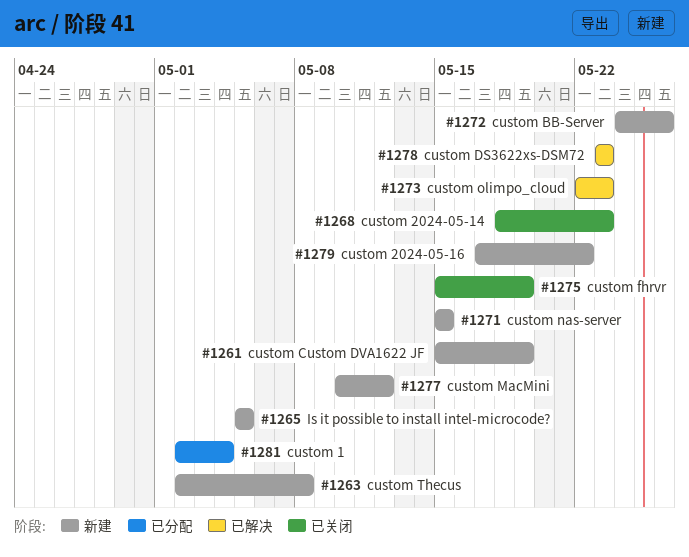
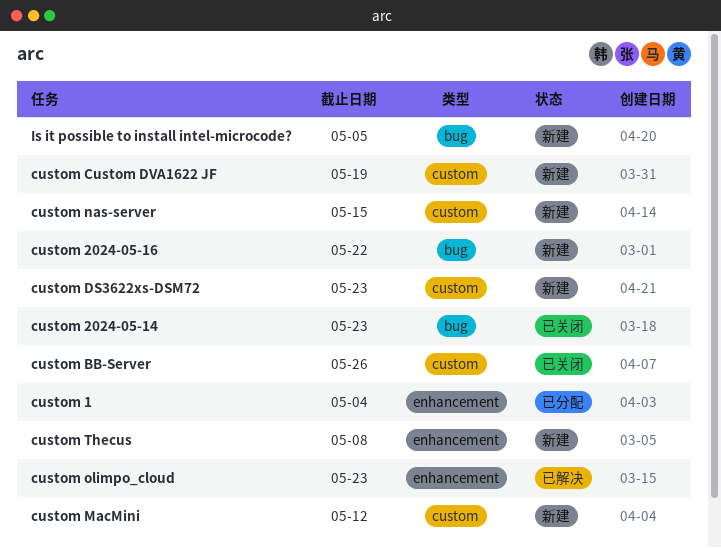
custom BB-Server, status: 新建 -> 已关闭
custom DS3622xs-DSM72, status: 已解决 -> 新建
custom fhrvr: present -> none

